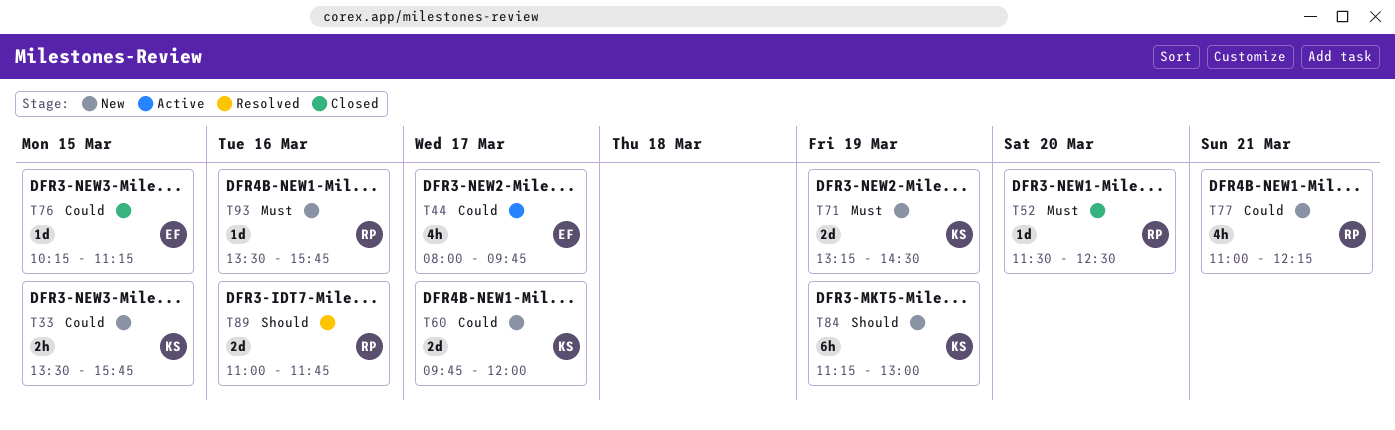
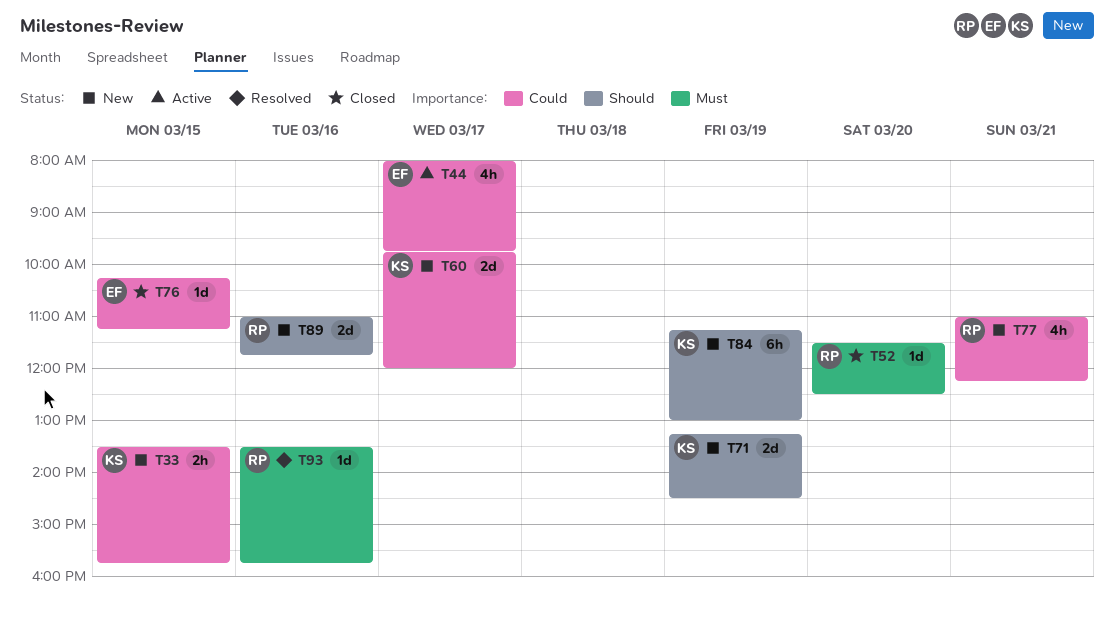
T71, priority: Must -> Should
T89, status: Resolved -> New
T93, status: New -> Resolved

